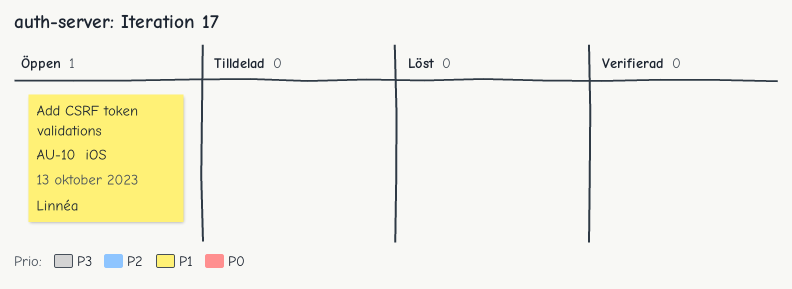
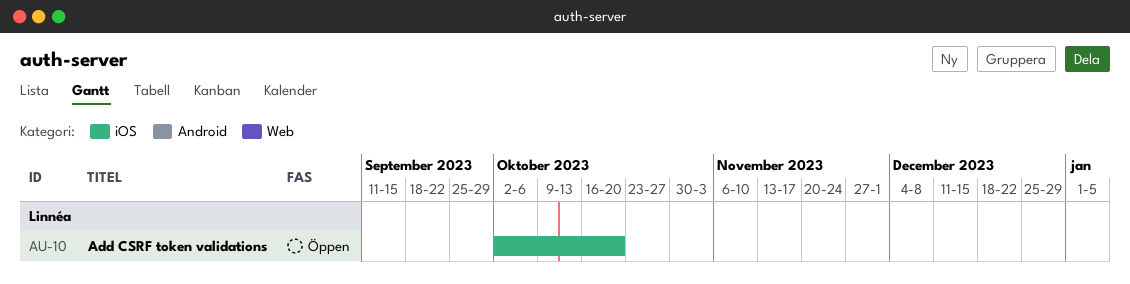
AU-10, due: Oct 13 -> Oct 20

